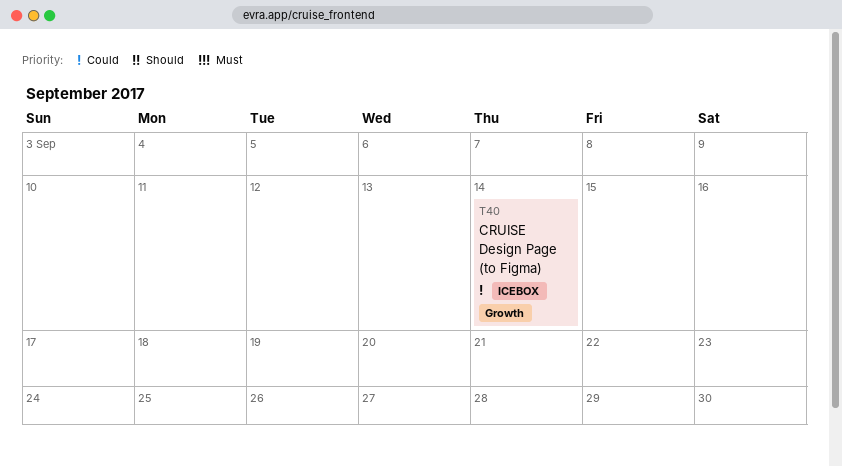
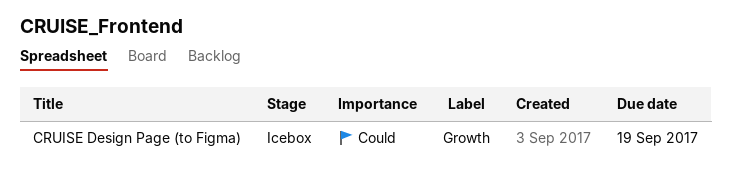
CRUISE Design Page (to Figma), due: Sep 14 -> Sep 19

